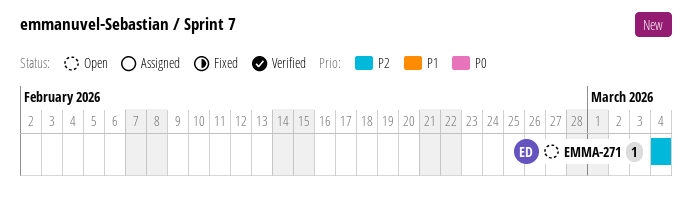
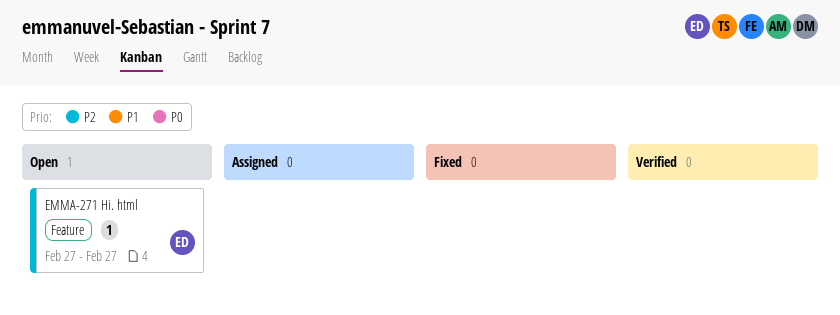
EMMA-271, start: Mar 4 -> Feb 27
EMMA-271, due: Mar 4 -> Feb 27

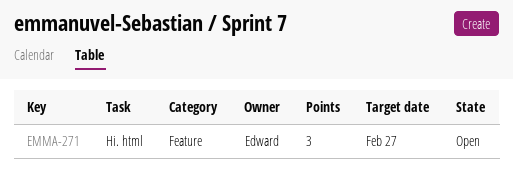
EMMA-271, estimate: 1 -> 3

